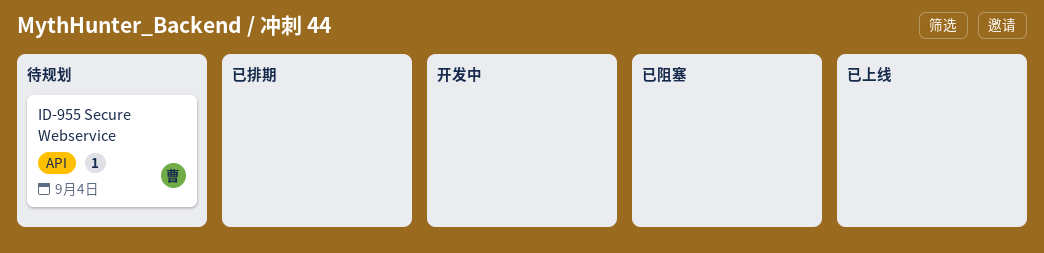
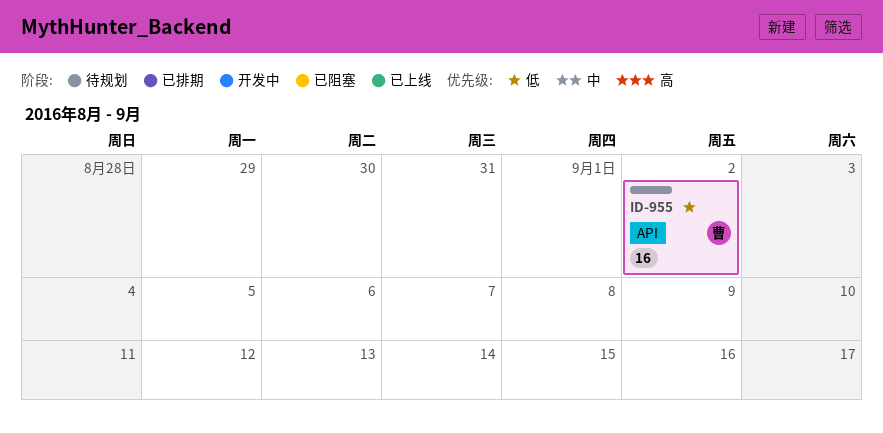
ID-955, estimate: 1 -> 16
ID-955, due: Sep 4 -> Sep 2

